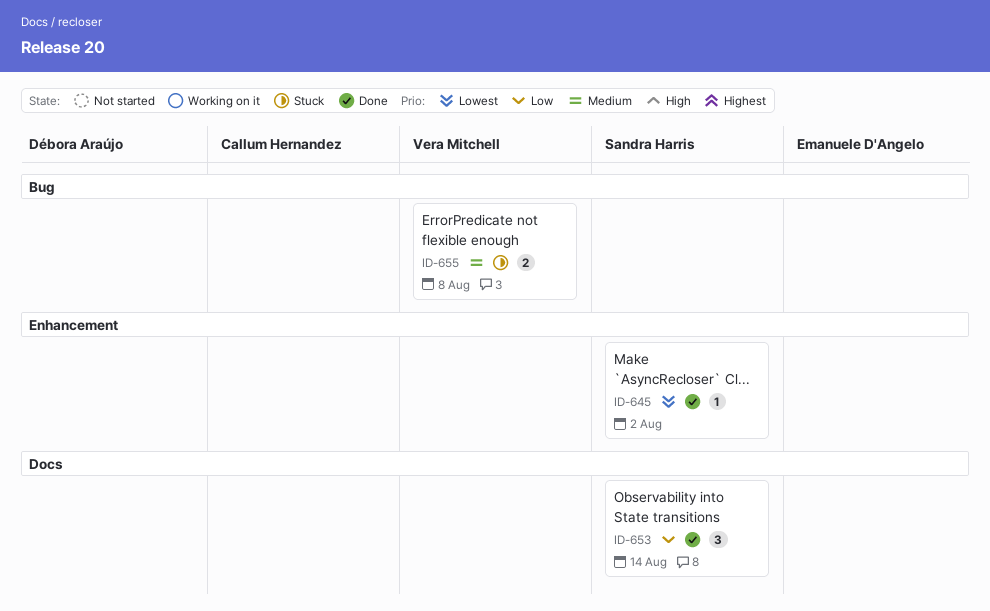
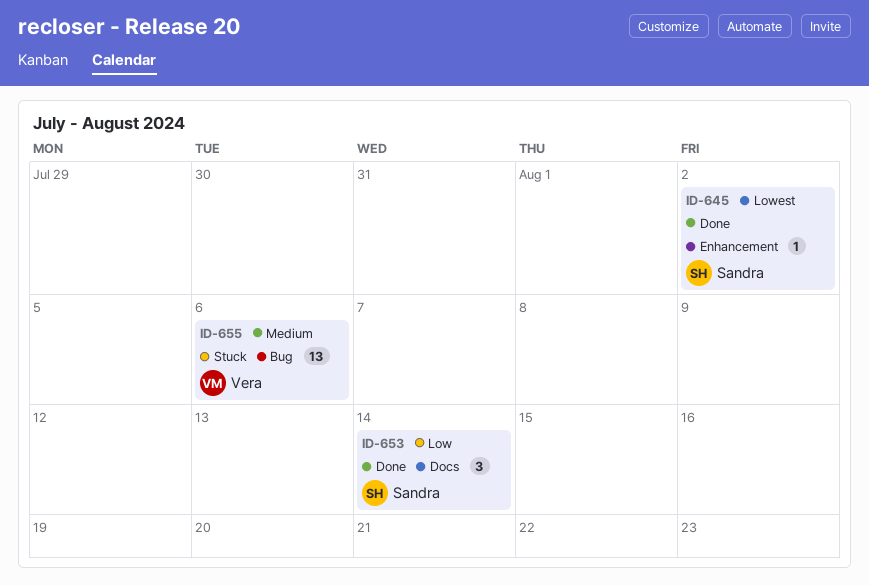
ID-655, estimate: 2 -> 13
ID-655, due: Aug 8 -> Aug 6

